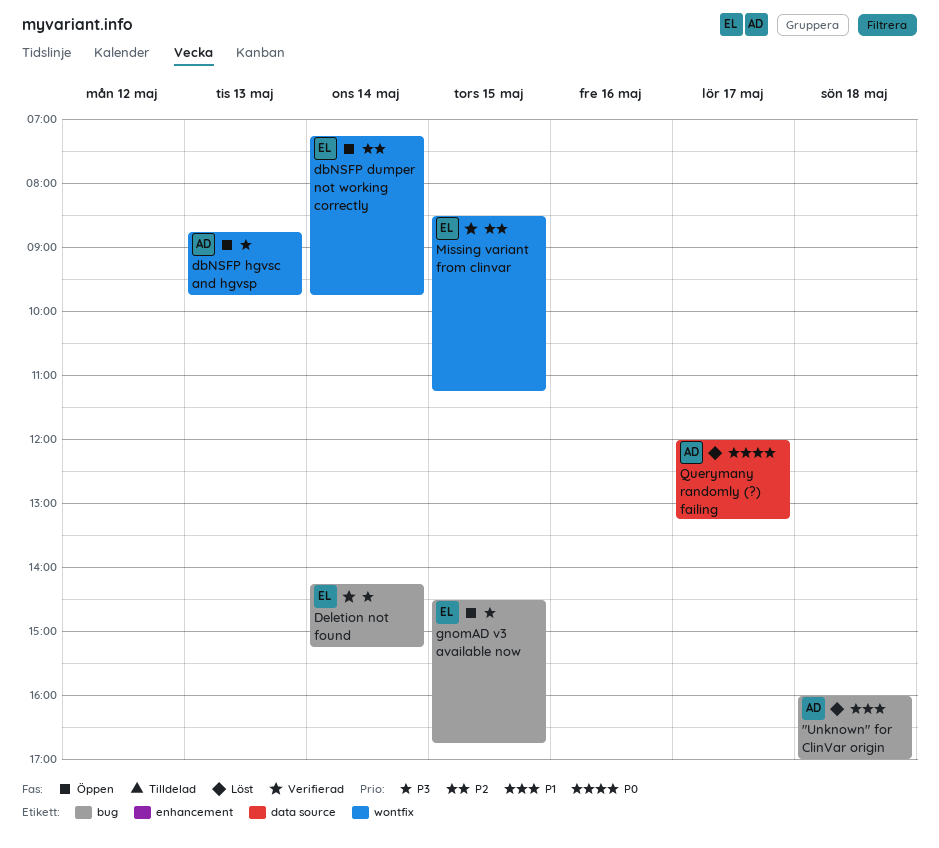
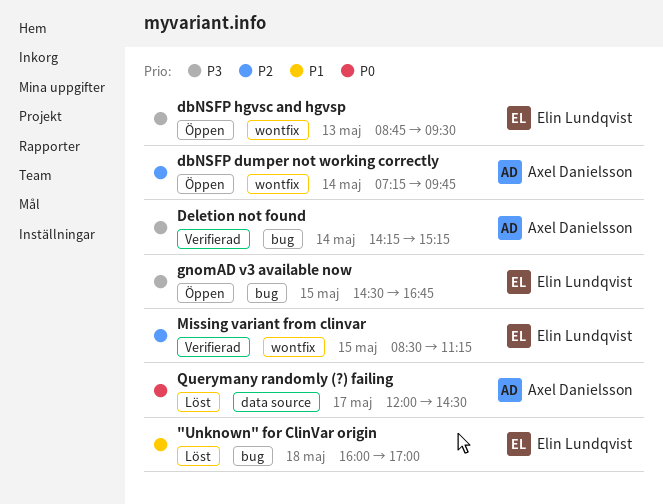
"Unknown" for ClinVar origin, owner: Axel Danielsson -> Elin Lundqvist
dbNSFP dumper not working correctly, owner: Elin Lundqvist -> Axel Danielsson
dbNSFP hgvsc and hgvsp, owner: Axel Danielsson -> Elin Lundqvist
dbNSFP hgvsc and hgvsp, ends: 09:45 -> 09:30
Deletion not found, owner: Elin Lundqvist -> Axel Danielsson
Querymany randomly (?) failing, ends: 13:15 -> 14:30

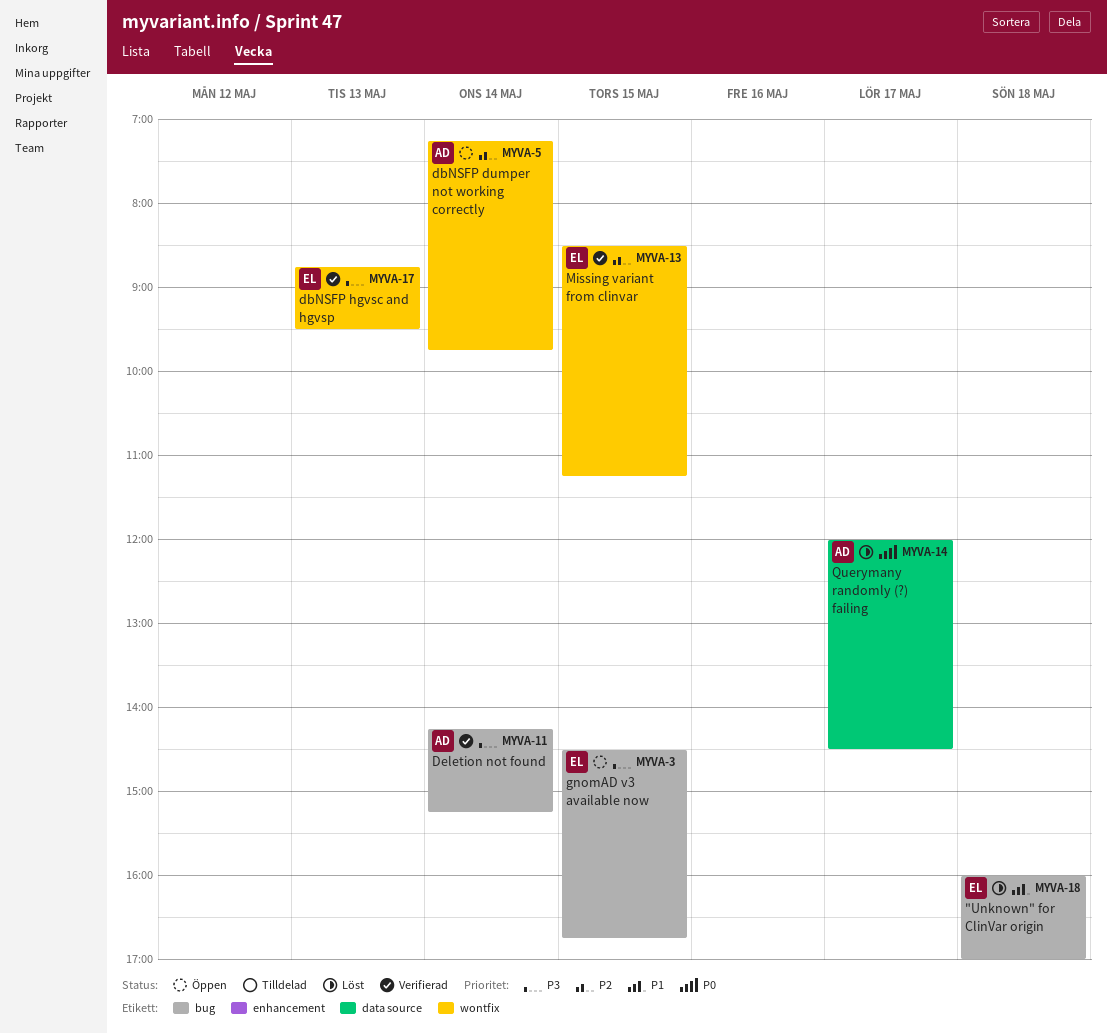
dbNSFP hgvsc and hgvsp, status: Öppen -> Verifierad

